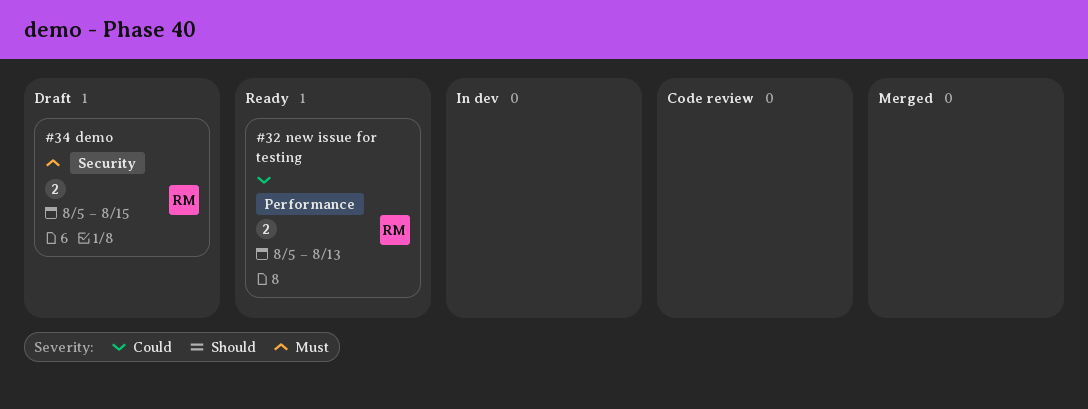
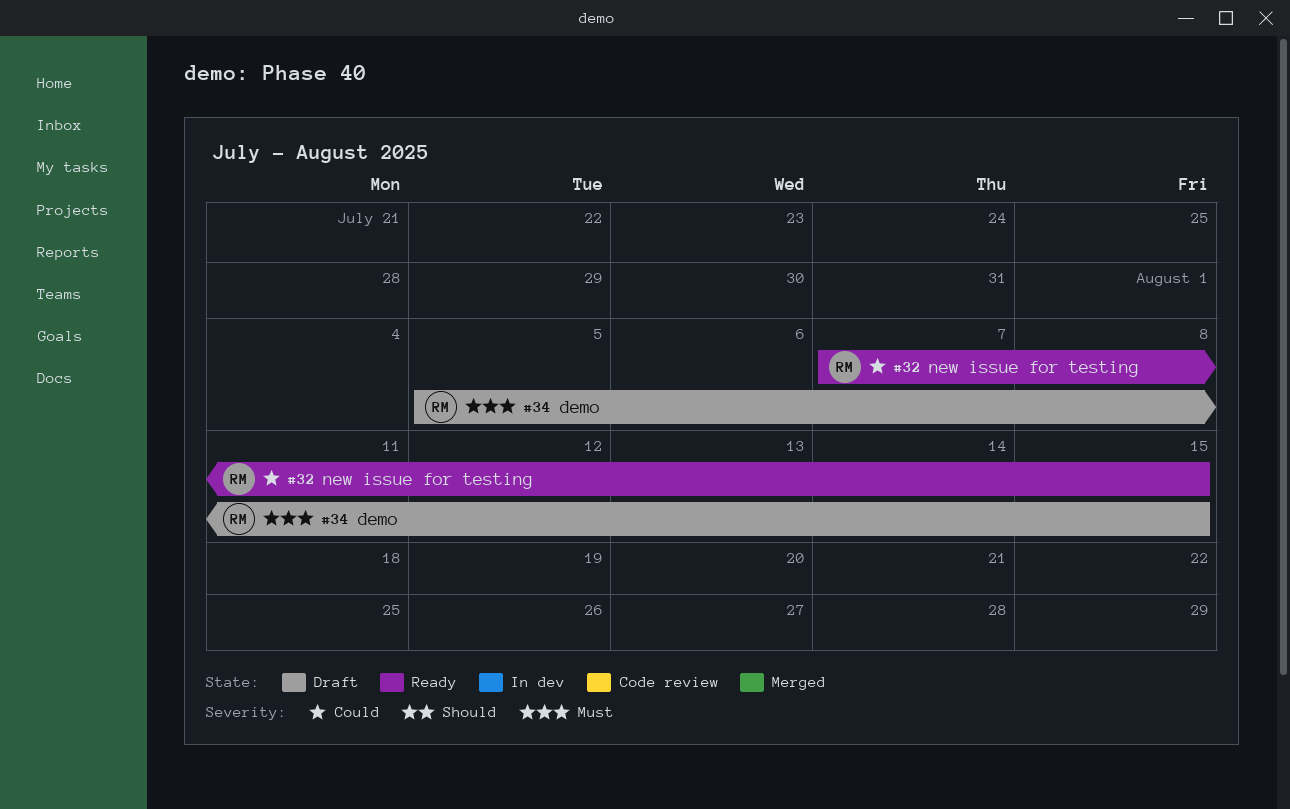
#32, start: Aug 5 -> Aug 7
#32, due: Aug 13 -> Aug 15

